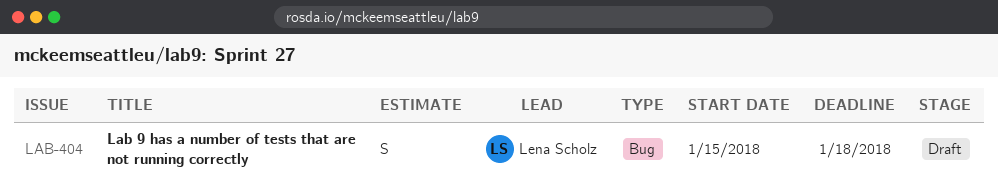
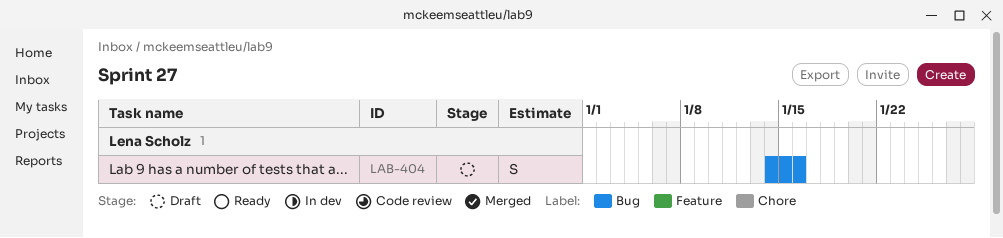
LAB-404, start: Jan 15 -> Jan 14
LAB-404, due: Jan 18 -> Jan 16

